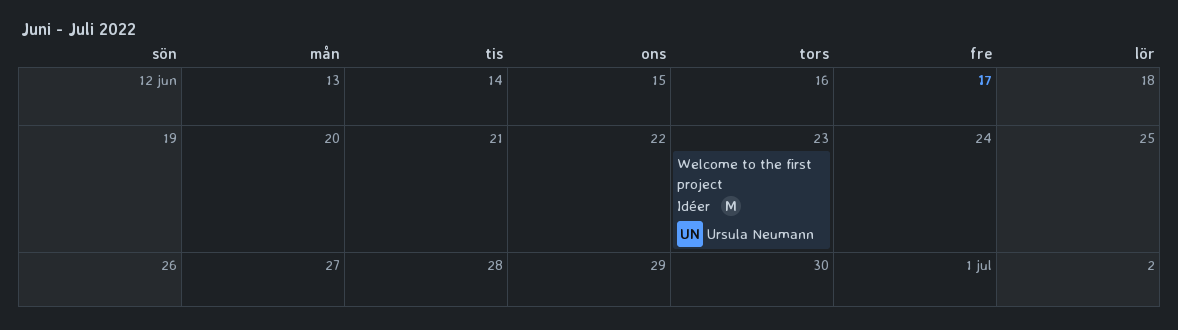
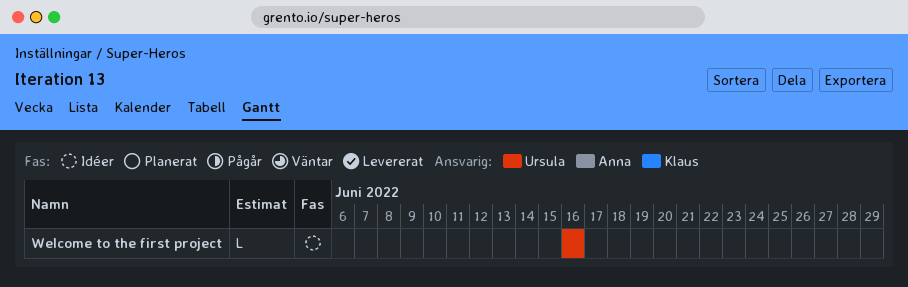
Welcome to the first project, estimate: M -> L
Welcome to the first project, due: Jun 23 -> Jun 16

